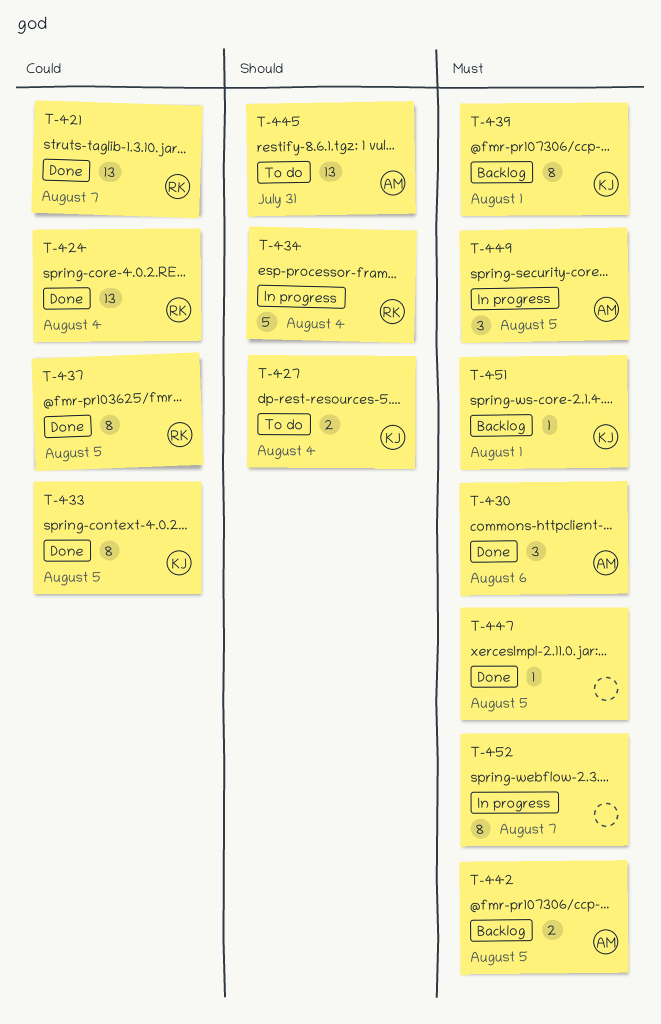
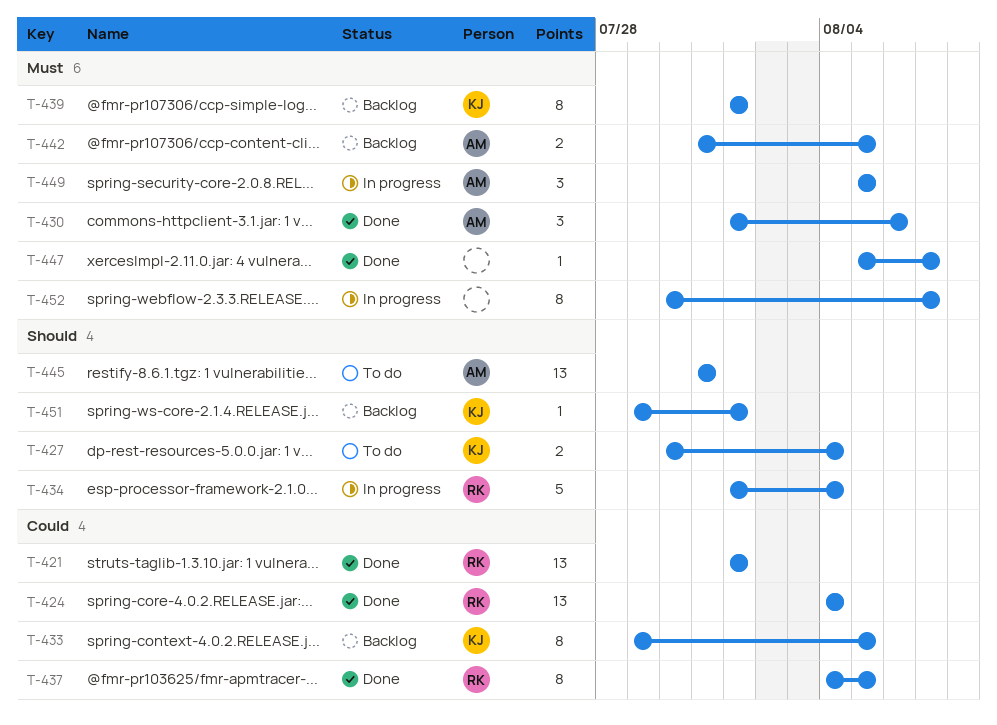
T-421, due: Aug 7 -> Aug 1
T-433, status: Done -> Backlog
T-447, due: Aug 5 -> Aug 7
T-451, priority: Must -> Should

